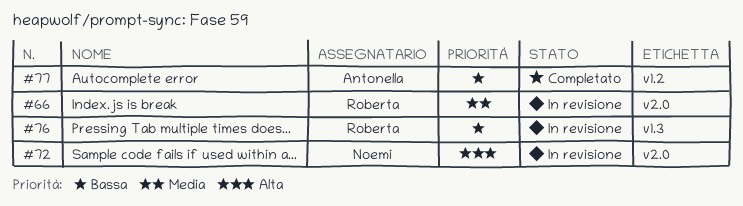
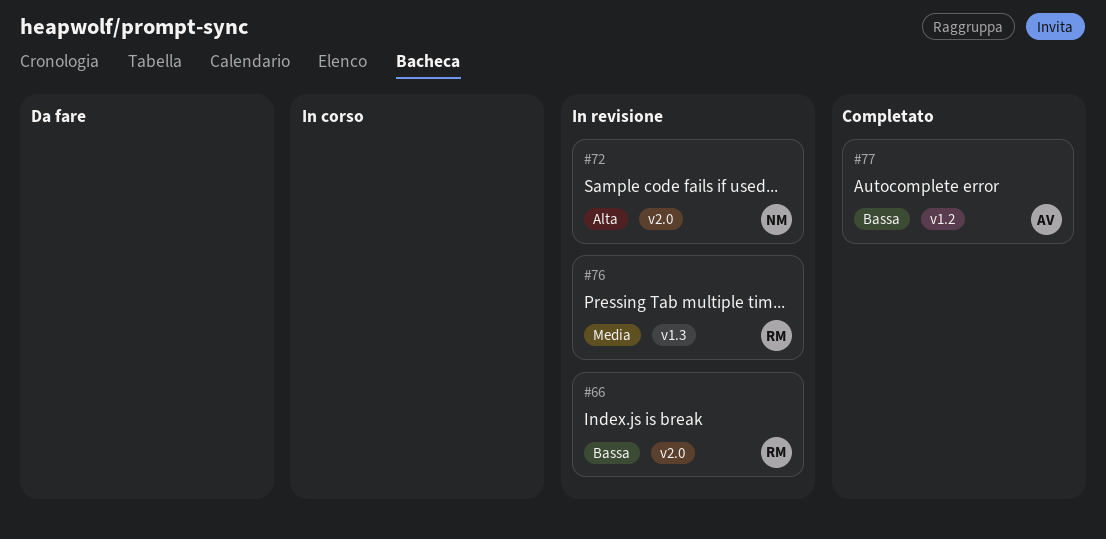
#66, priority: Media -> Bassa
#76, priority: Bassa -> Media

